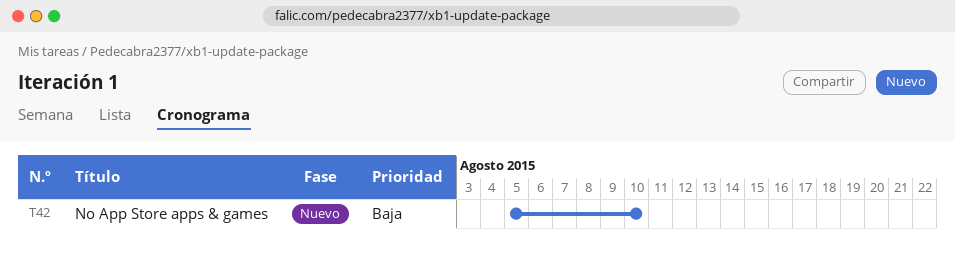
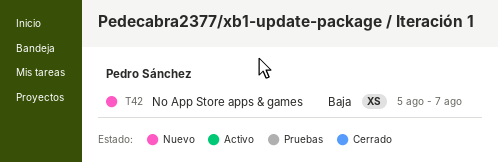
T42, due: Aug 10 -> Aug 7

